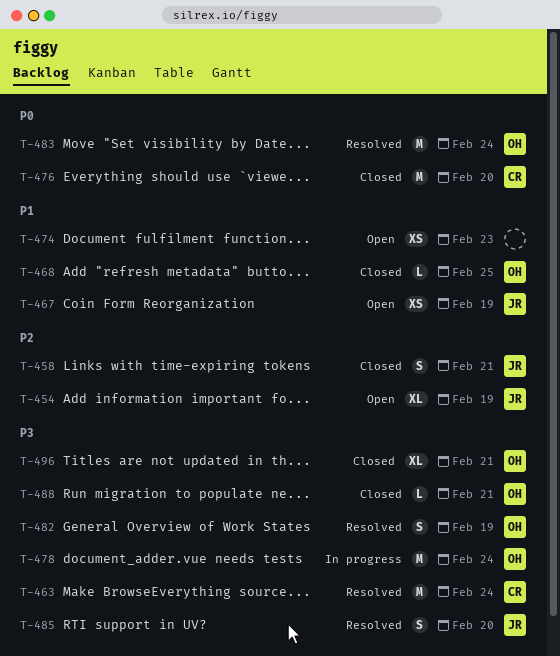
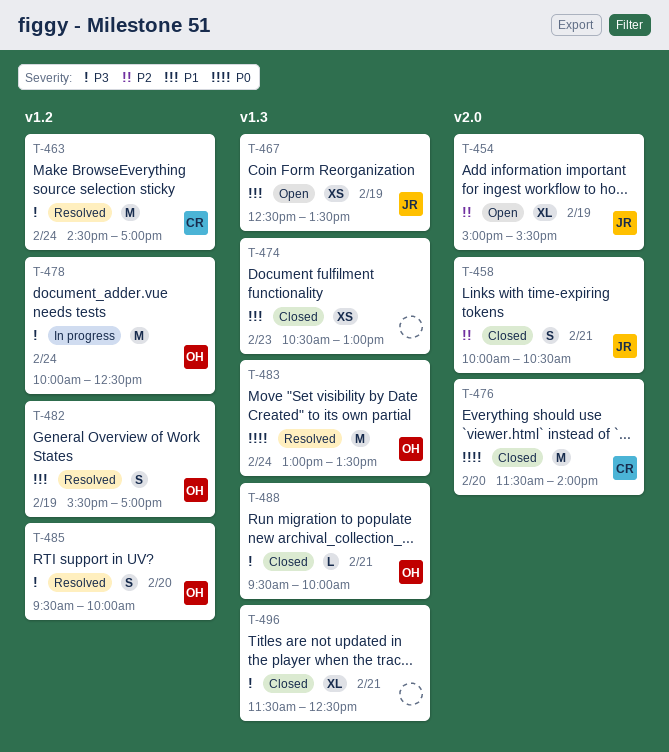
T-468: present -> none
T-474, status: Open -> Closed
T-482, priority: P3 -> P1
T-485, owner: JR -> OH
T-496, owner: OH -> none

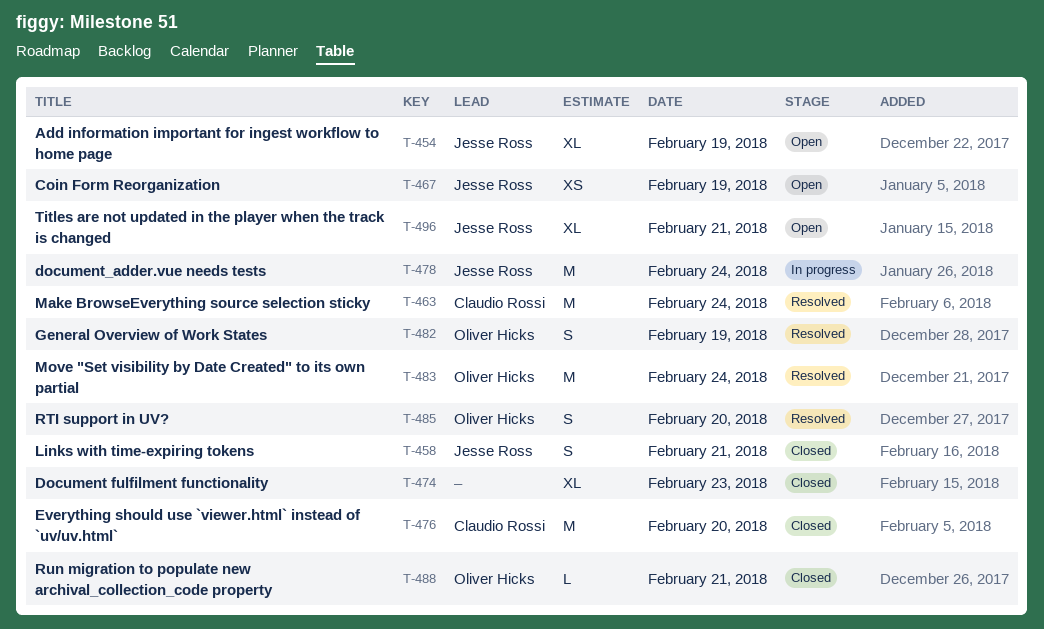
T-474, estimate: XS -> XL
T-478, owner: Oliver Hicks -> Jesse Ross
T-496, status: Closed -> Open
T-496, owner: none -> Jesse Ross

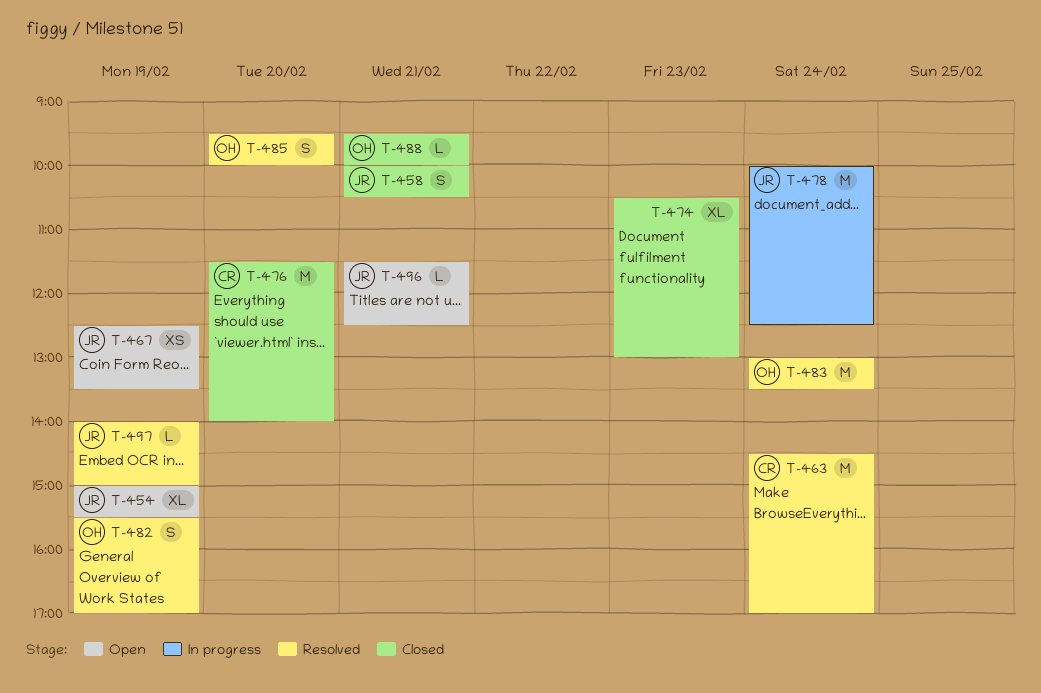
T-496, estimate: XL -> L
T-497: none -> present

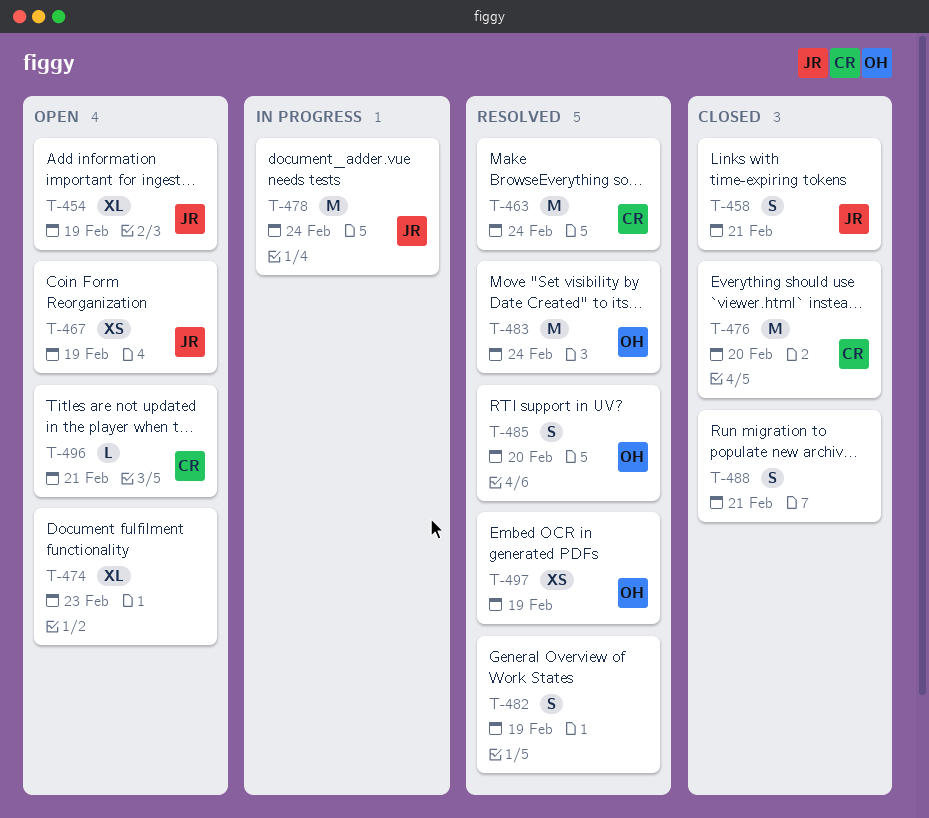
T-474, status: Closed -> Open
T-482, owner: OH -> none
T-488, owner: OH -> none
T-488, estimate: L -> S
T-496, owner: JR -> CR
T-497, owner: JR -> OH
T-497, estimate: L -> XS

